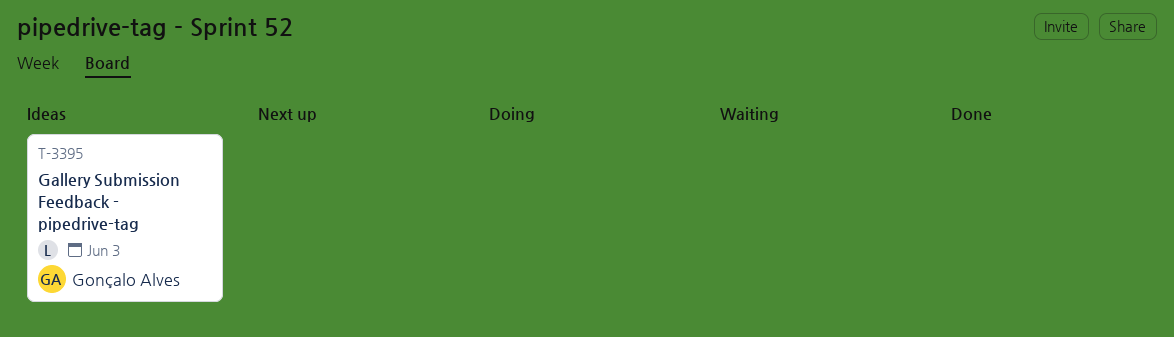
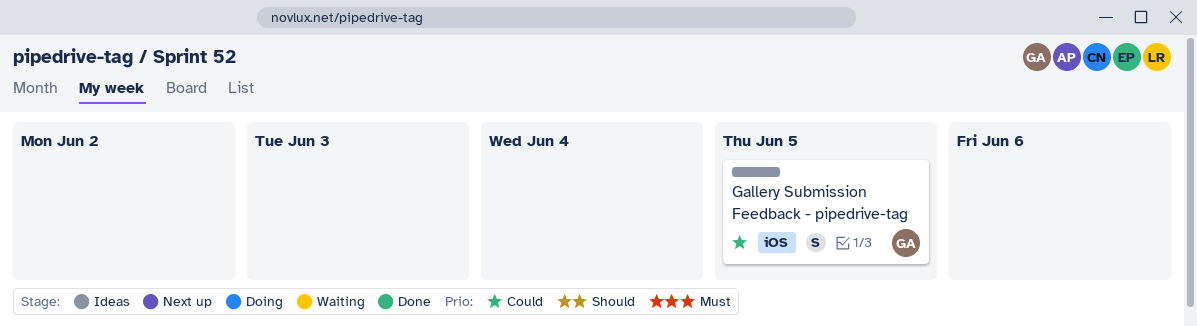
Gallery Submission Feedback - pipedrive-tag, estimate: L -> S
Gallery Submission Feedback - pipedrive-tag, due: Jun 3 -> Jun 5

